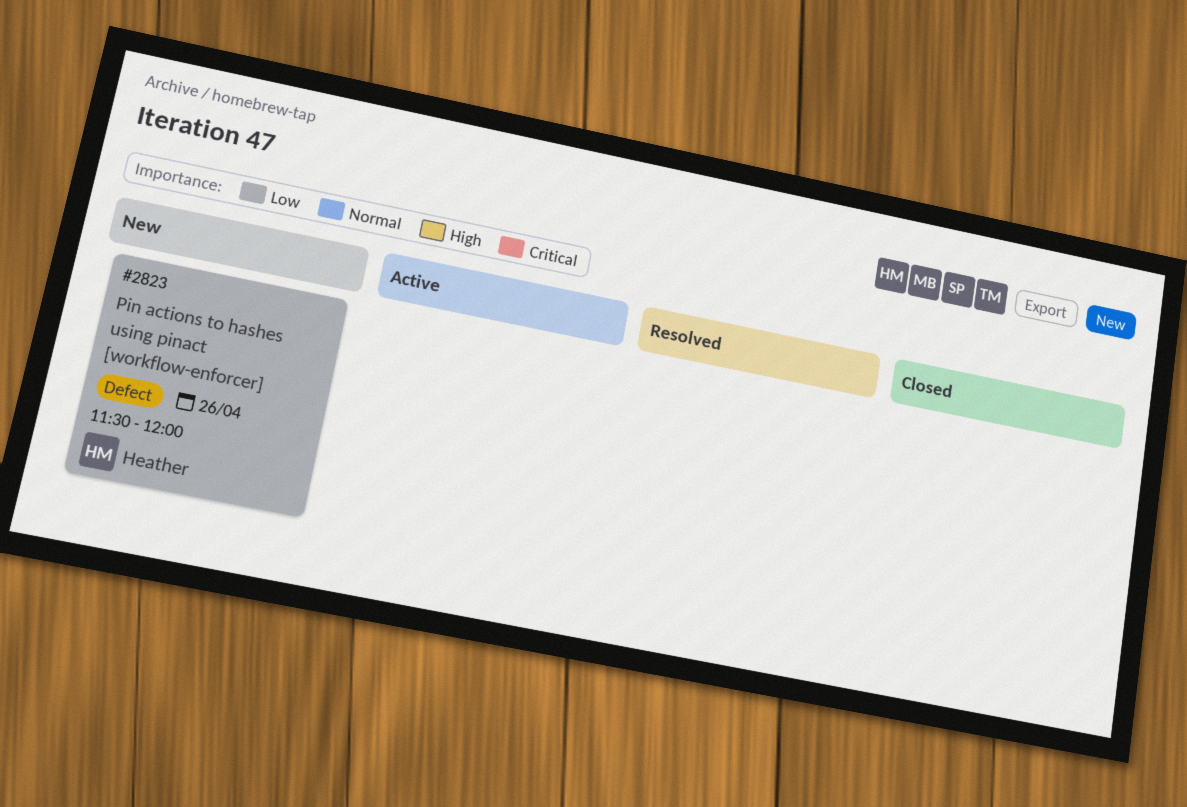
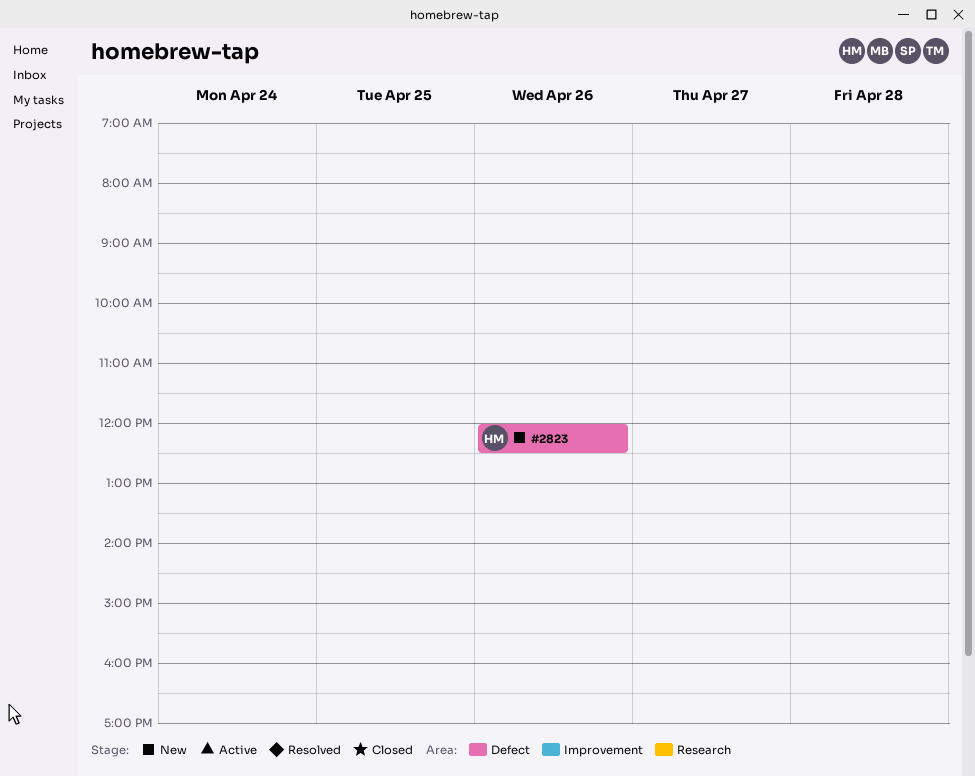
#2823, begins: 11:30 -> 12:00
#2823, ends: 12:00 -> 12:30

